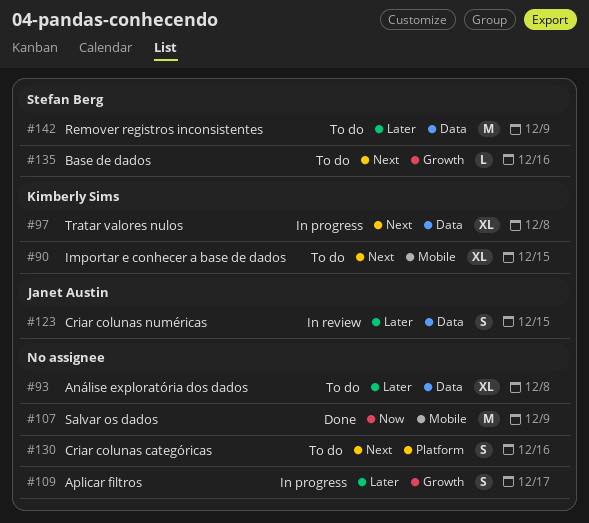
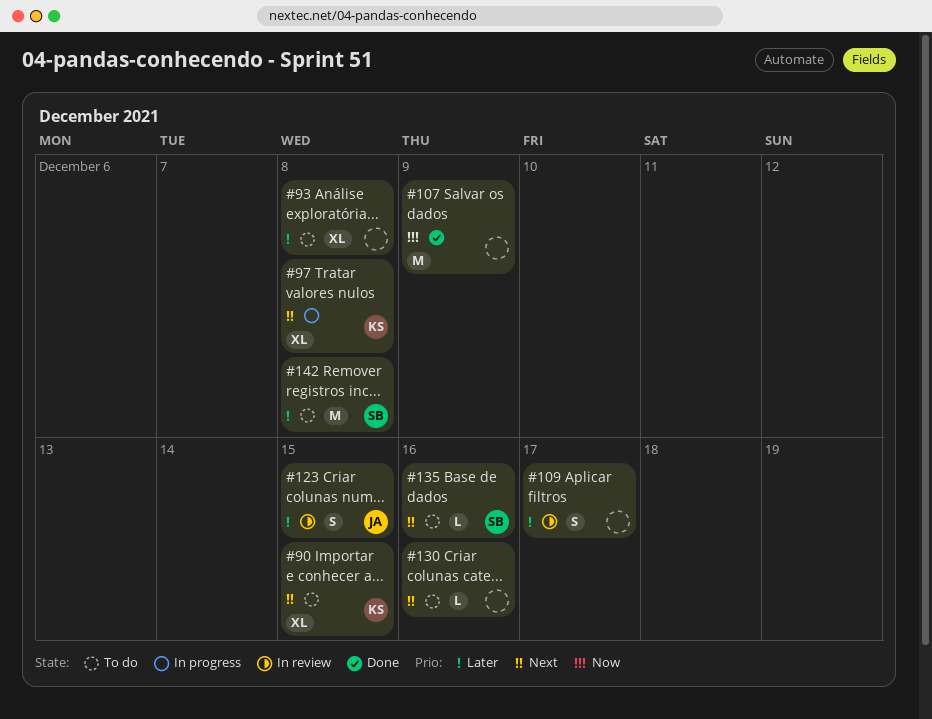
#109, status: In progress -> In review
#130, estimate: S -> L
#142, due: Dec 9 -> Dec 8

